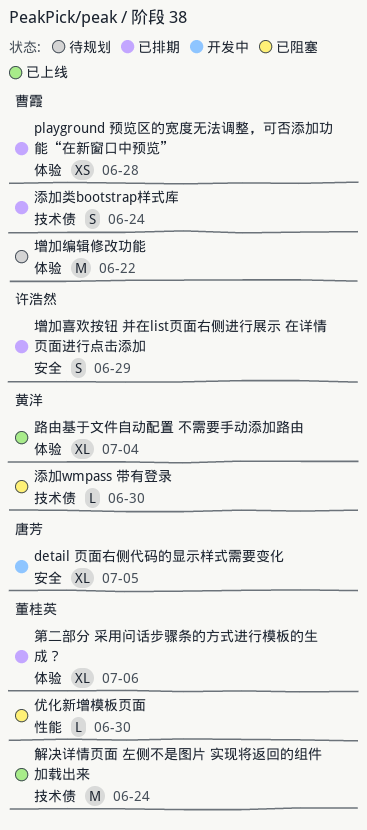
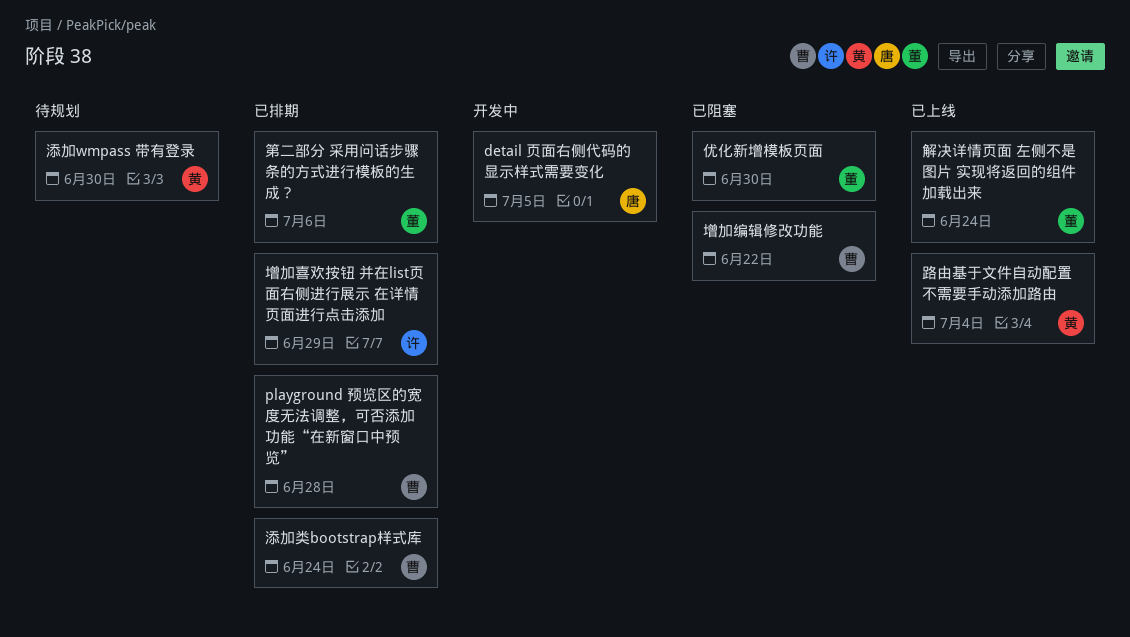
增加编辑修改功能, status: 待规划 -> 已阻塞
添加wmpass 带有登录, status: 已阻塞 -> 待规划

